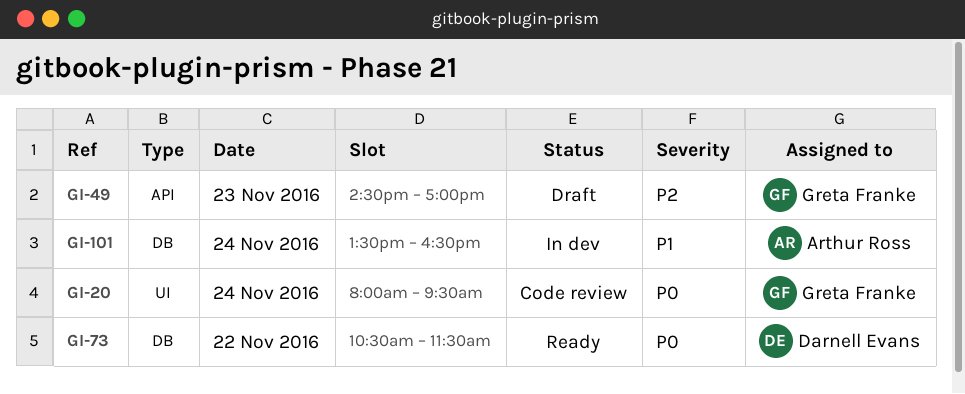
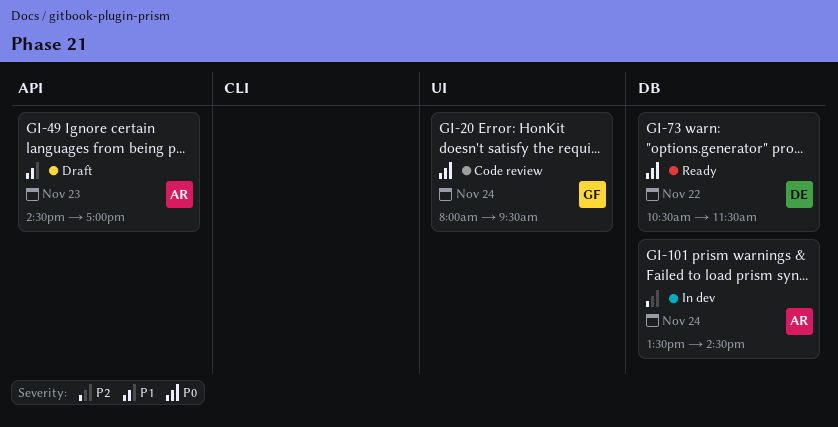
GI-49, owner: Greta Franke -> Arthur Ross
GI-49, priority: P2 -> P1
GI-101, priority: P1 -> P2
GI-101, ends: 16:30 -> 14:30

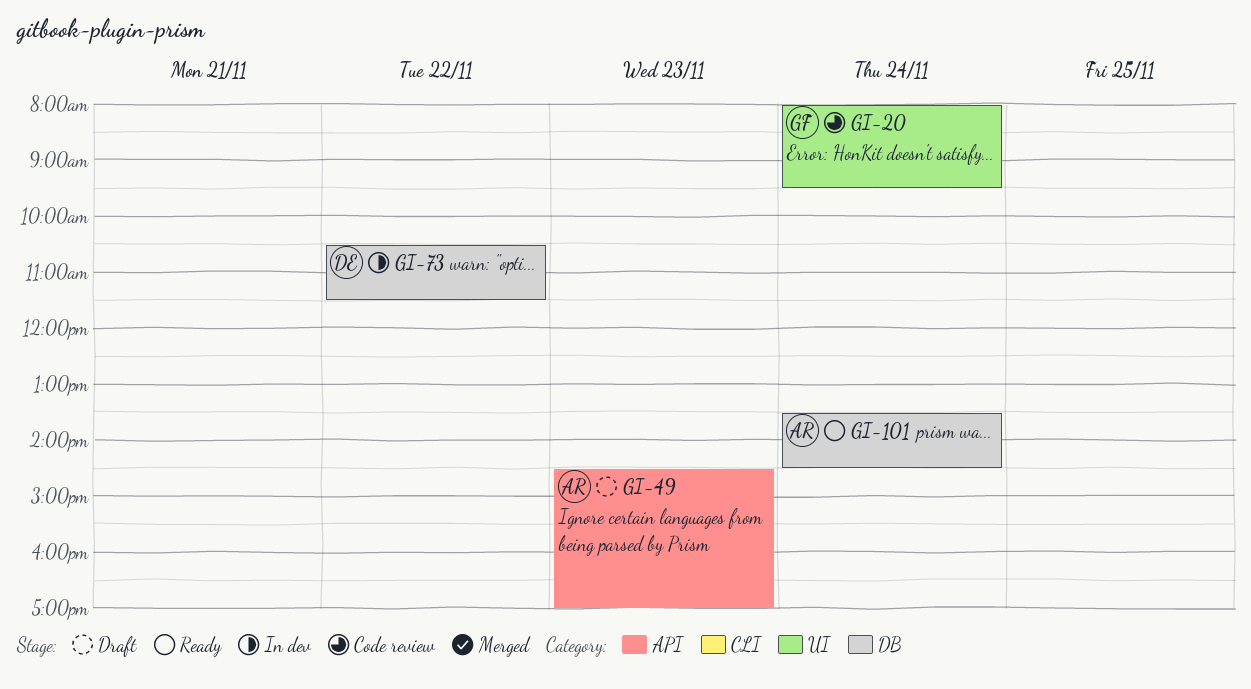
GI-73, status: Ready -> In dev
GI-101, status: In dev -> Ready

